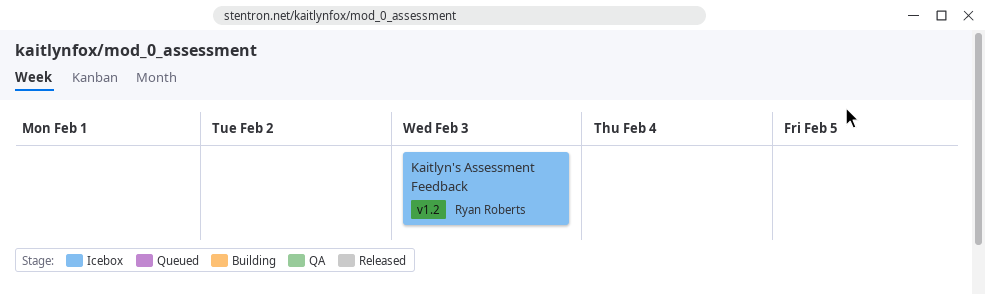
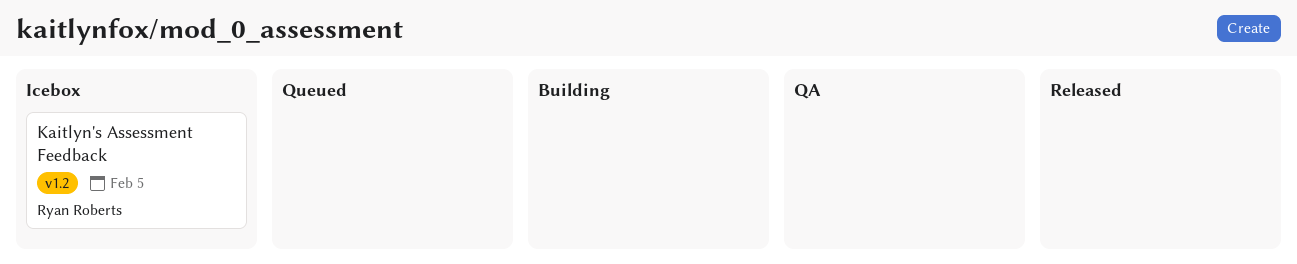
Kaitlyn's Assessment Feedback, due: Feb 3 -> Feb 5

